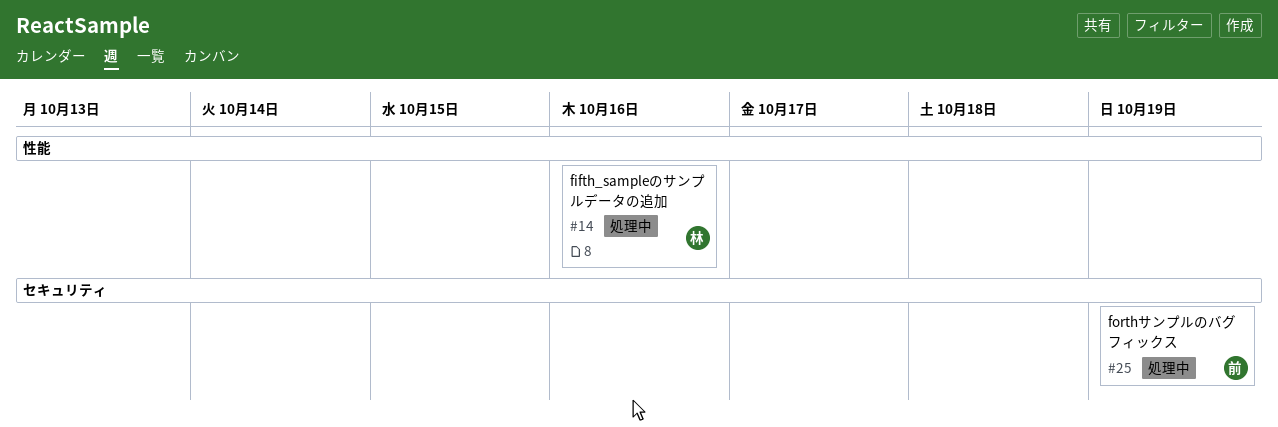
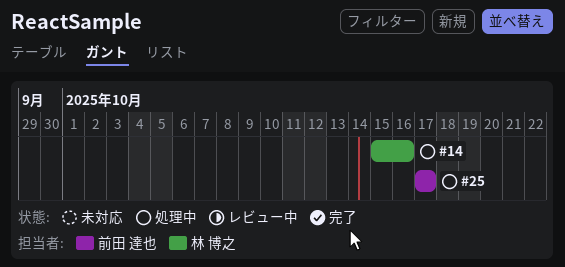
#25, due: Oct 19 -> Oct 17

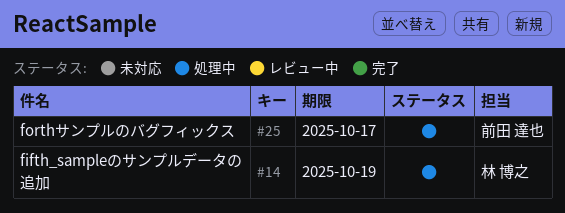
#14, due: Oct 16 -> Oct 19

